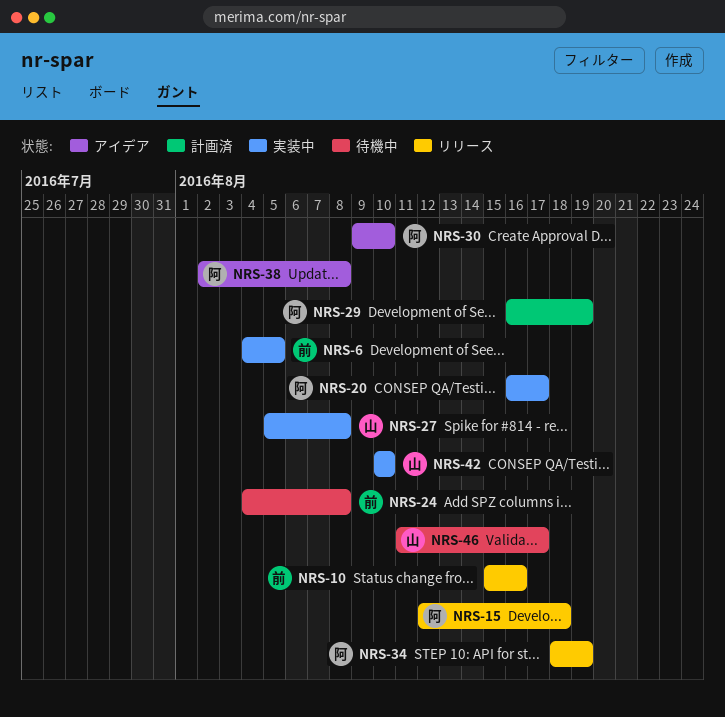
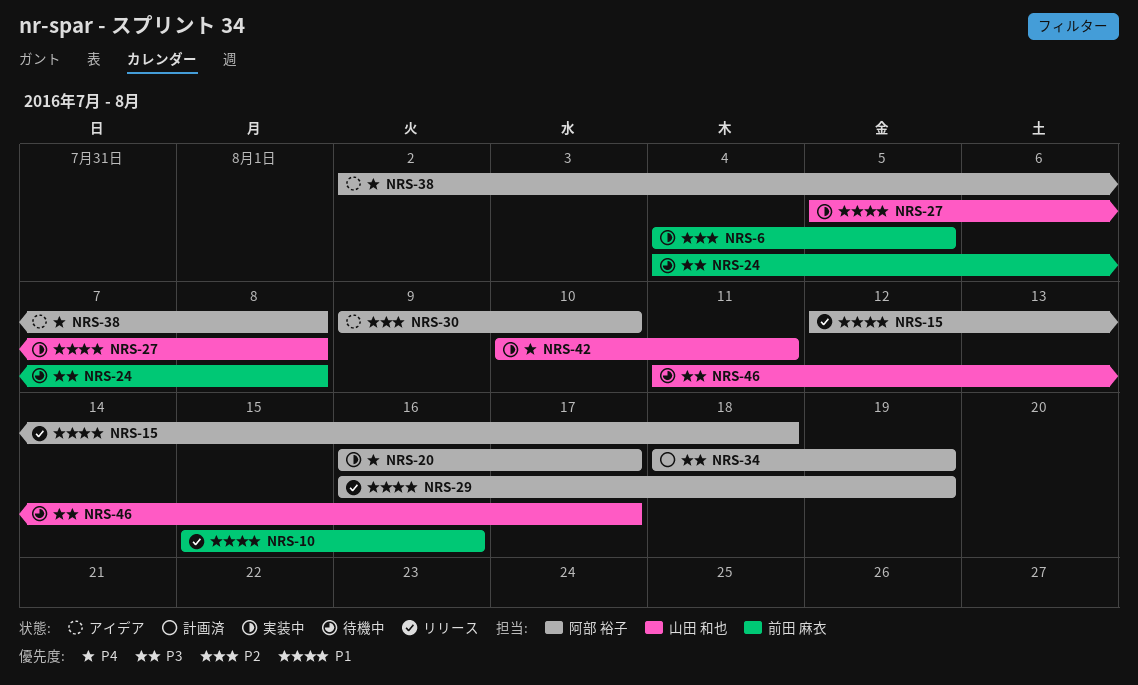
NRS-29, status: 計画済 -> リリース
NRS-34, status: リリース -> 計画済
NRS-42, due: Aug 10 -> Aug 11

